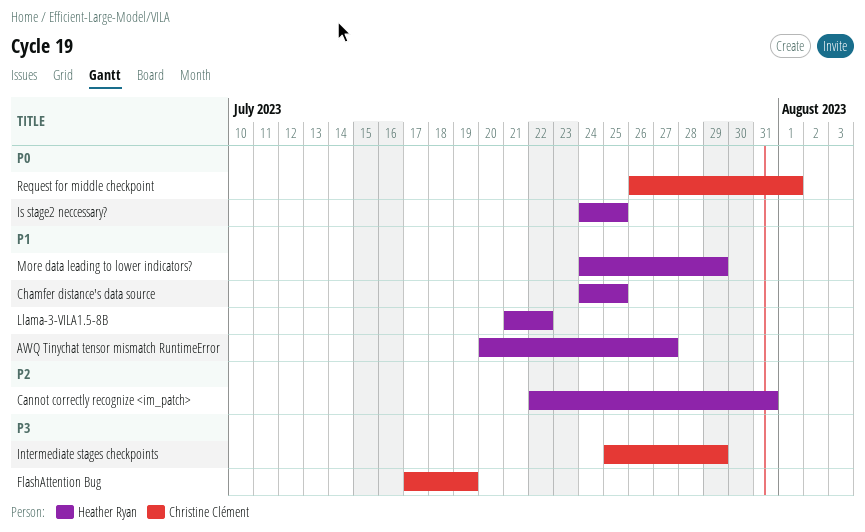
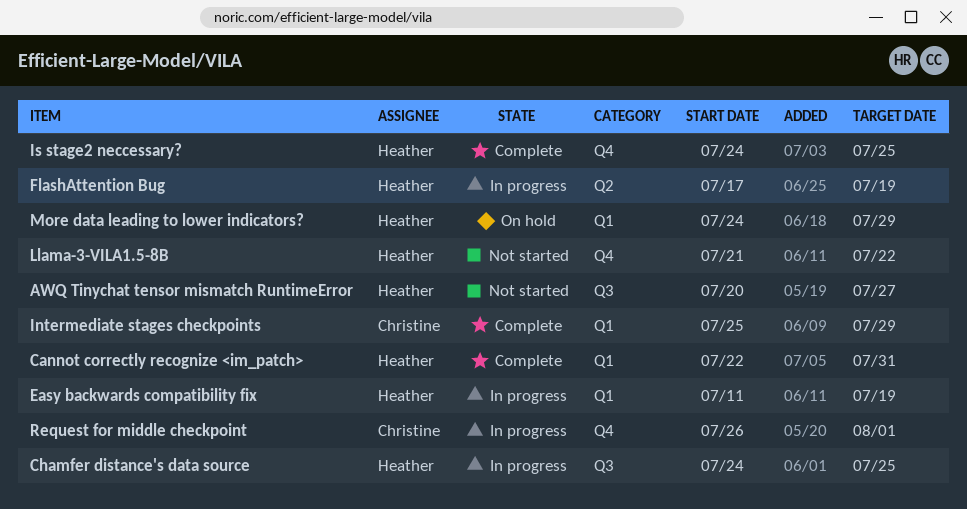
Easy backwards compatibility fix: none -> present
FlashAttention Bug, owner: Christine Clément -> Heather Ryan

